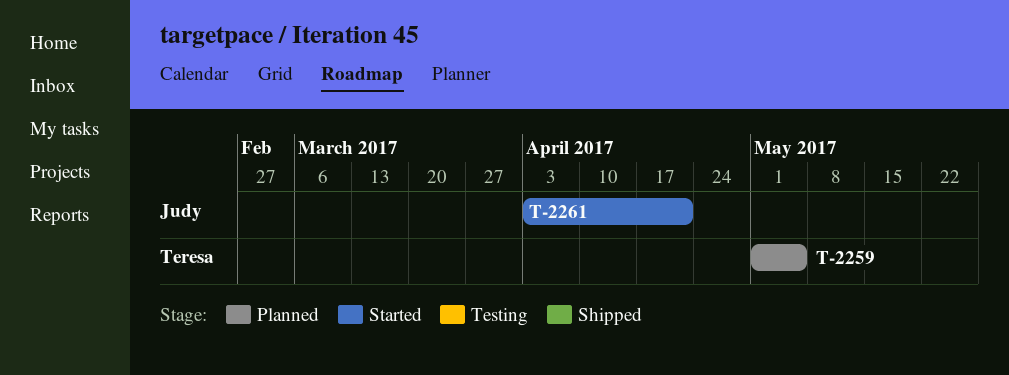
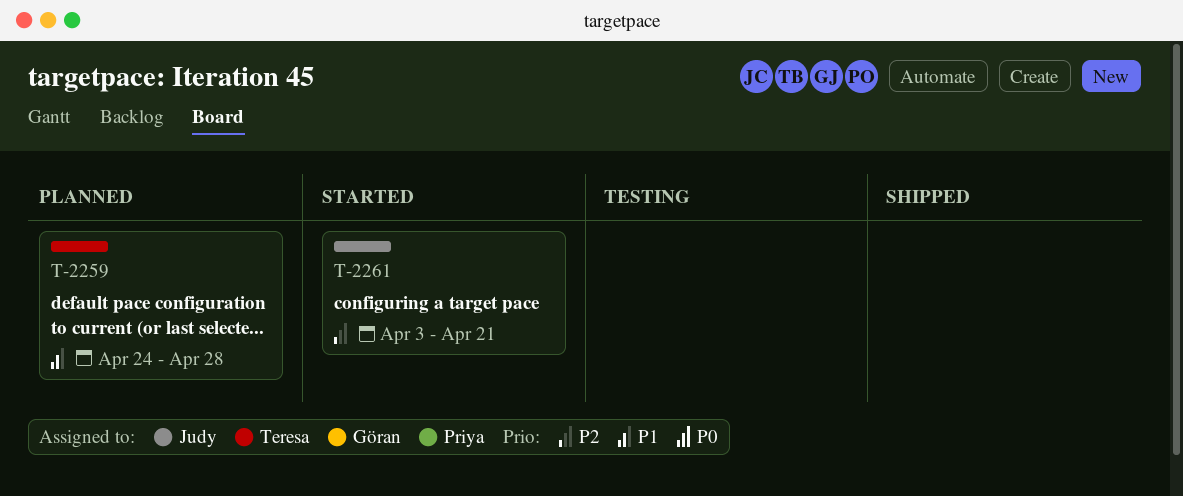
T-2259, start: May 1 -> Apr 24
T-2259, due: May 5 -> Apr 28

